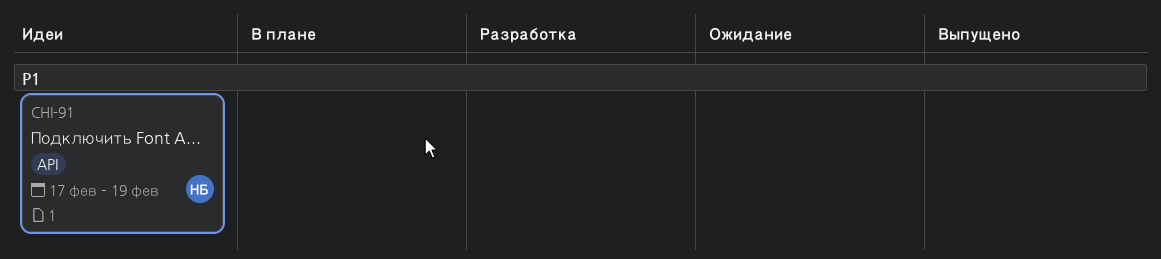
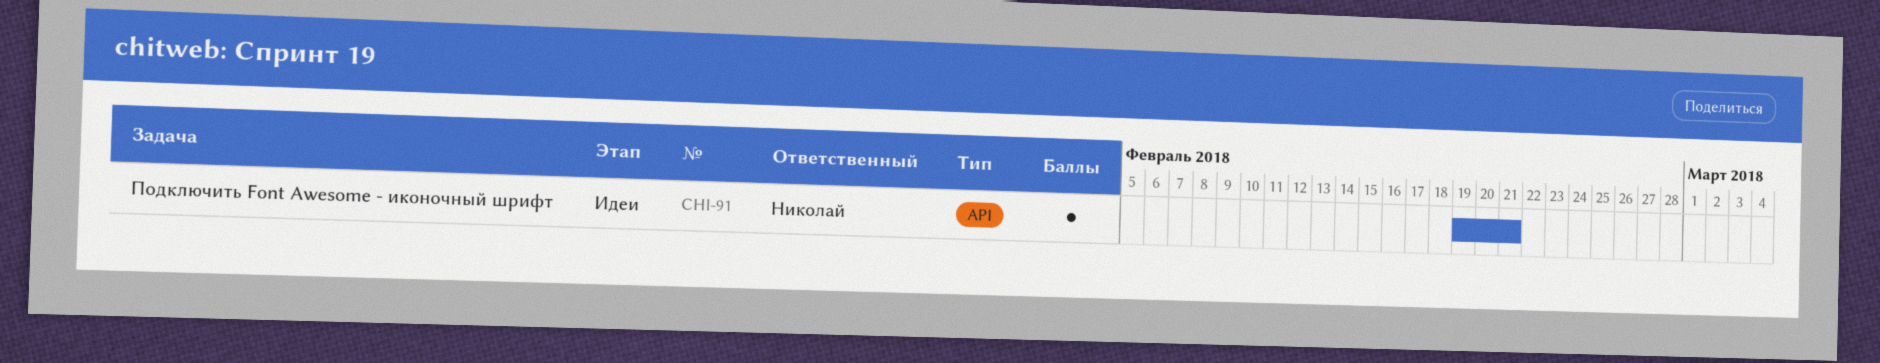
CHI-91, start: Feb 17 -> Feb 19
CHI-91, due: Feb 19 -> Feb 21

